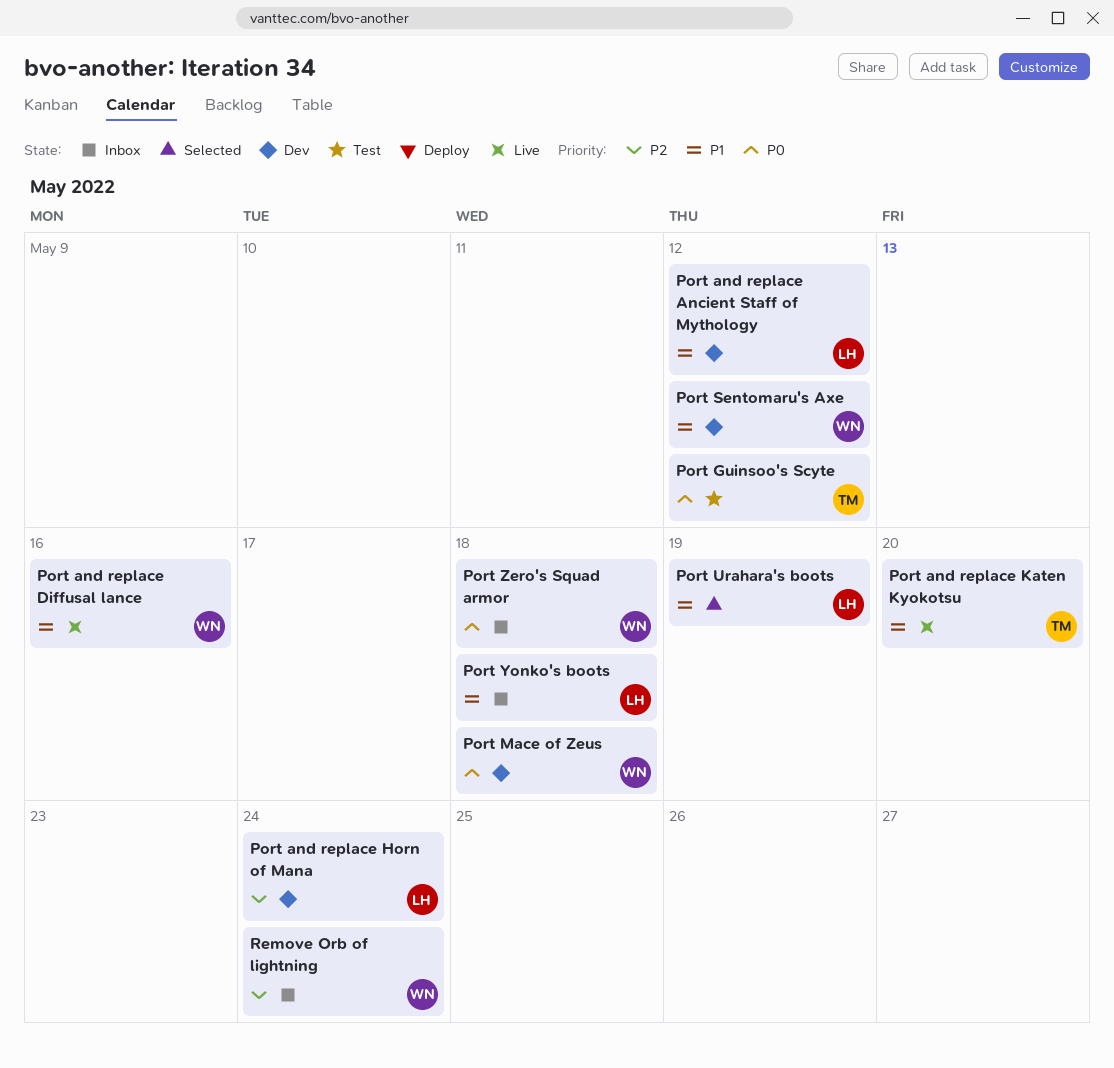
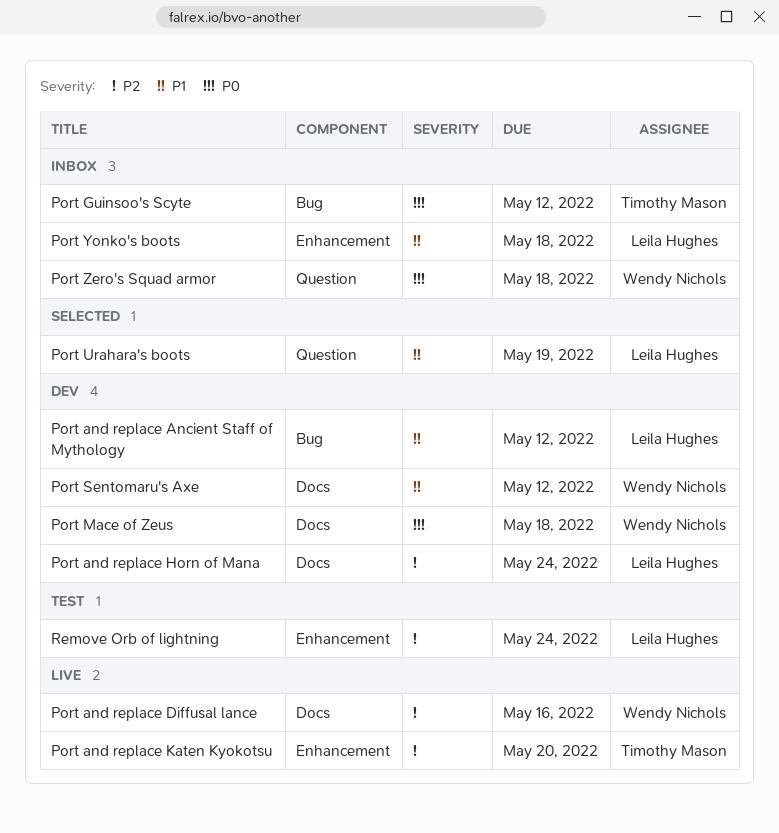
Port and replace Diffusal lance, priority: P1 -> P2
Port and replace Katen Kyokotsu, priority: P1 -> P2
Port Guinsoo's Scyte, status: Test -> Inbox
Remove Orb of lightning, status: Inbox -> Test
Remove Orb of lightning, owner: Wendy Nichols -> Leila Hughes

